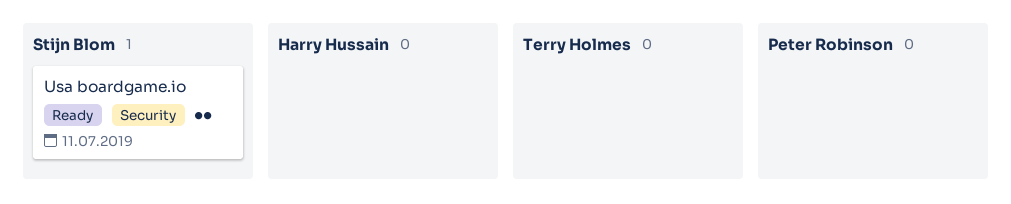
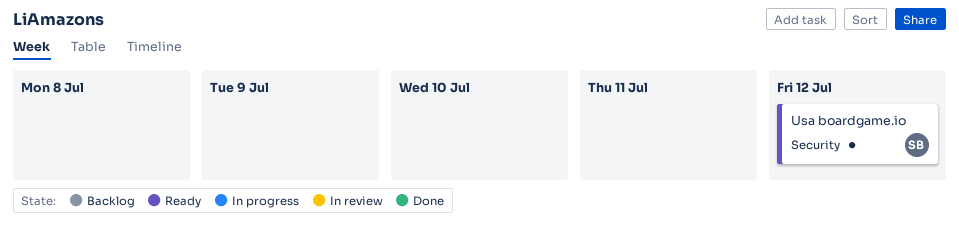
Usa boardgame.io, estimate: 2 -> 1
Usa boardgame.io, due: Jul 11 -> Jul 12

